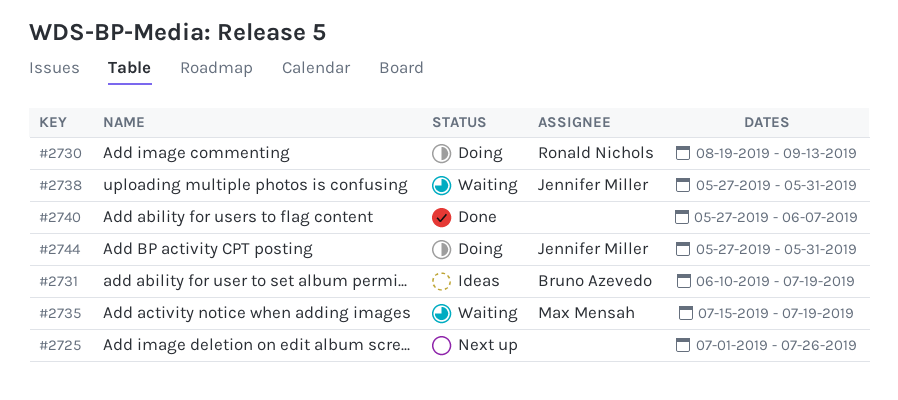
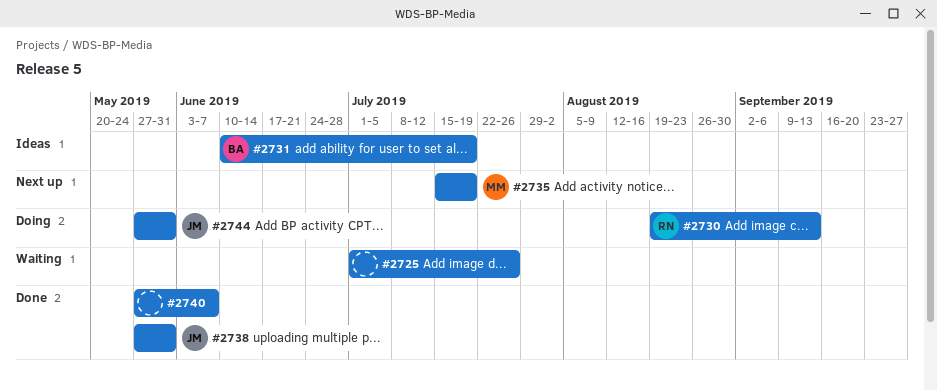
#2725, status: Next up -> Waiting
#2735, status: Waiting -> Next up
#2738, status: Waiting -> Done

